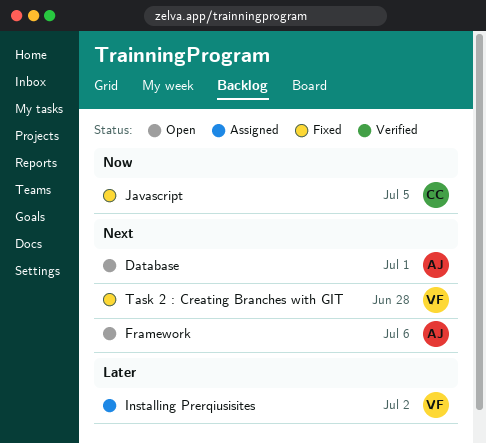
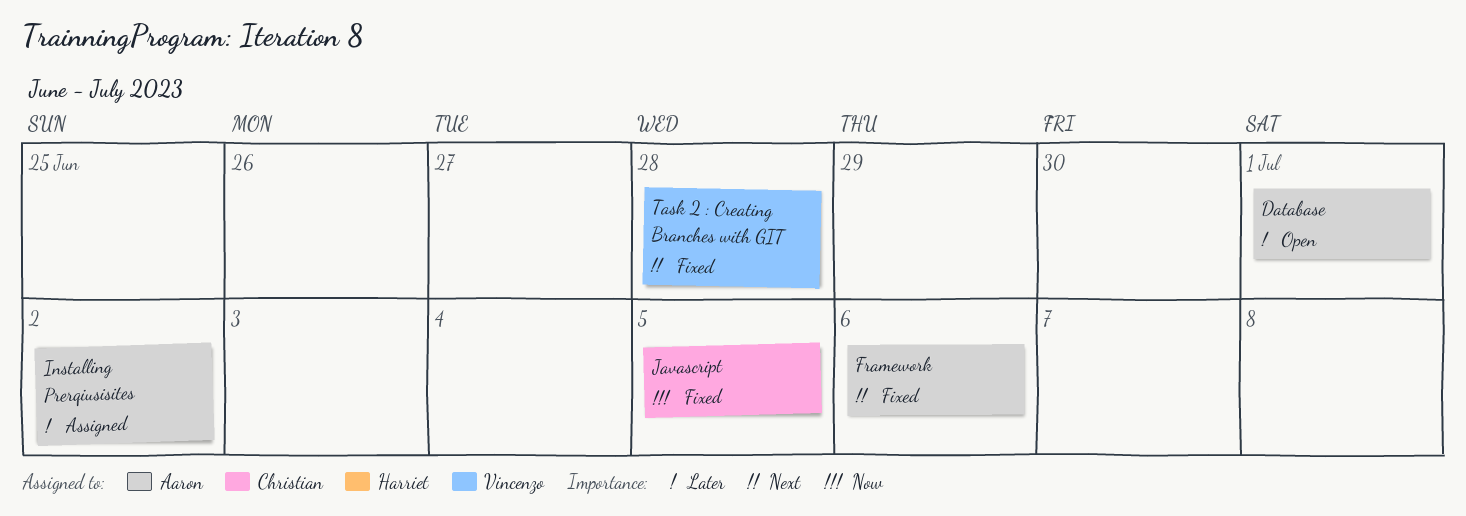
Database, priority: Next -> Later
Framework, status: Open -> Fixed
Installing Prerqiusisites, owner: Vincenzo -> Aaron

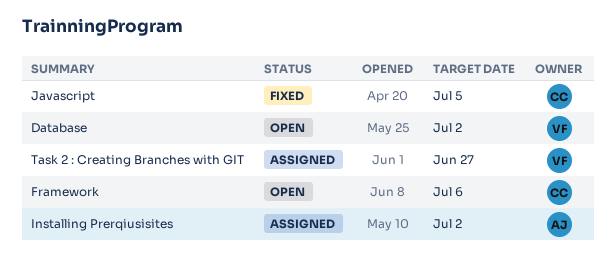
Database, owner: Aaron -> Vincenzo
Database, due: Jul 1 -> Jul 2
Framework, status: Fixed -> Open
Framework, owner: Aaron -> Christian
Task 2 : Creating Branches with GIT, status: Fixed -> Assigned
Task 2 : Creating Branches with GIT, due: Jun 28 -> Jun 27

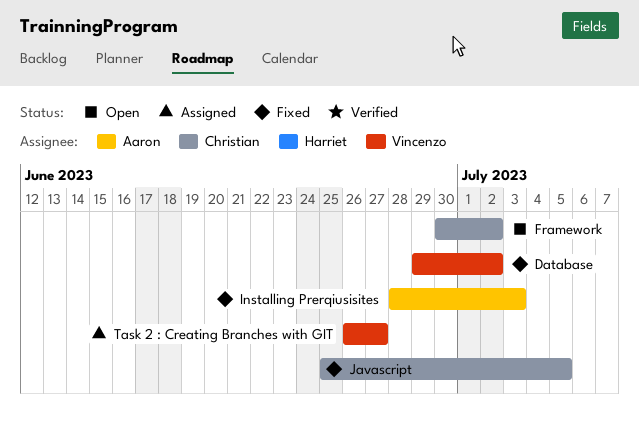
Database, status: Open -> Fixed
Framework, due: Jul 6 -> Jul 2
Installing Prerqiusisites, status: Assigned -> Fixed
Installing Prerqiusisites, due: Jul 2 -> Jul 3

